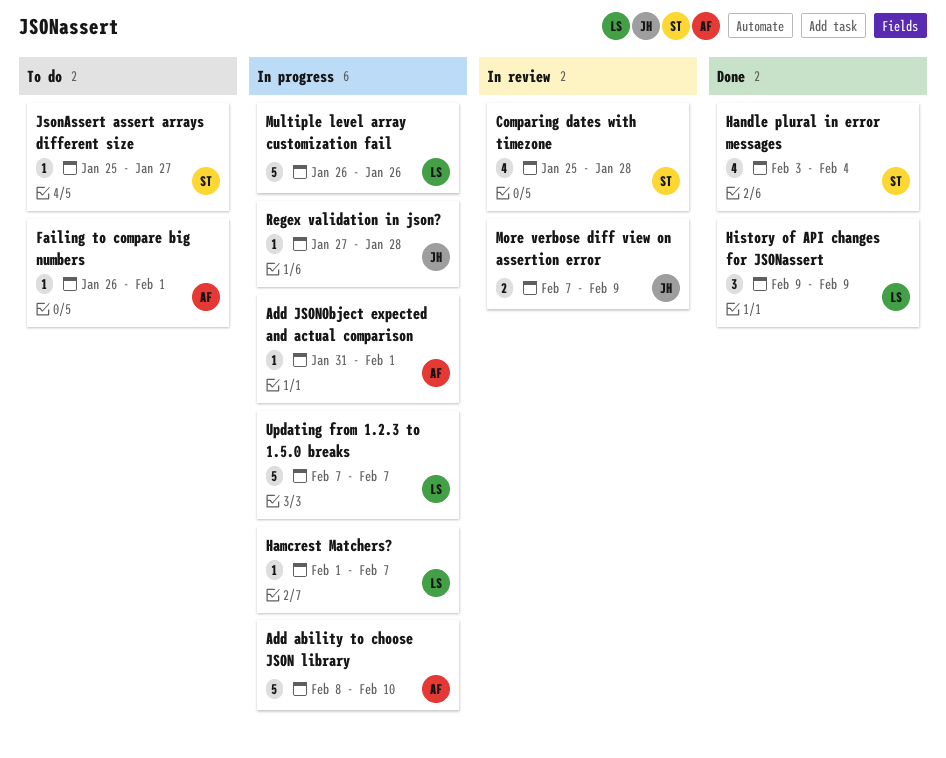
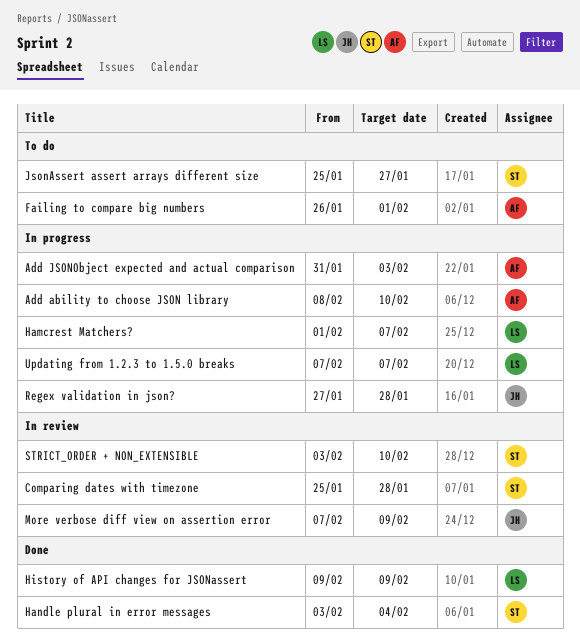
Add JSONObject expected and actual comparison, due: Feb 1 -> Feb 3
Multiple level array customization fail: present -> none
STRICT_ORDER + NON_EXTENSIBLE: none -> present

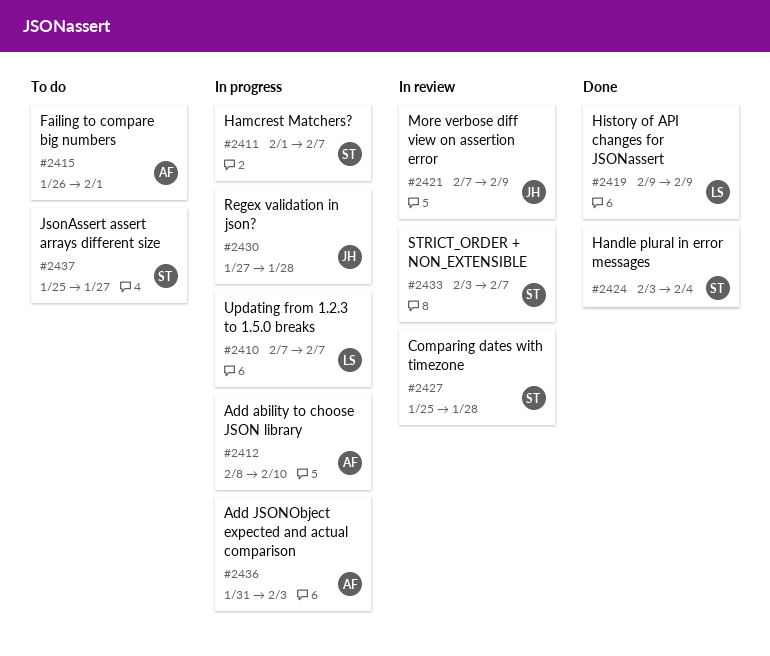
Hamcrest Matchers?, owner: LS -> ST
STRICT_ORDER + NON_EXTENSIBLE, due: Feb 10 -> Feb 7

